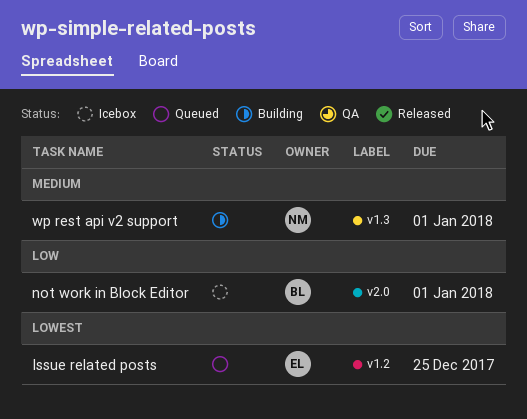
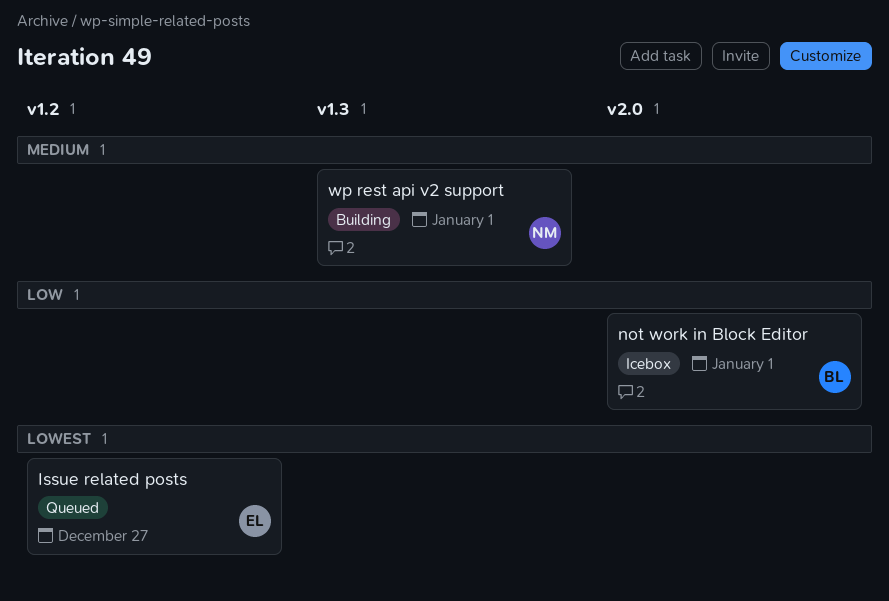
Issue related posts, due: Dec 25 -> Dec 27

